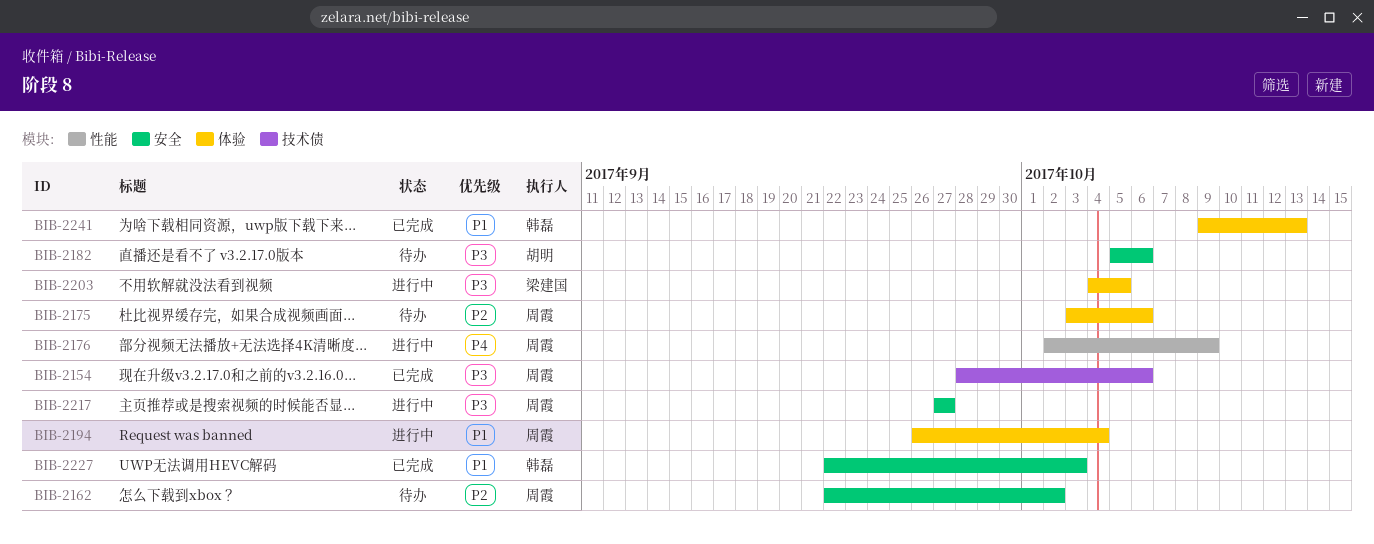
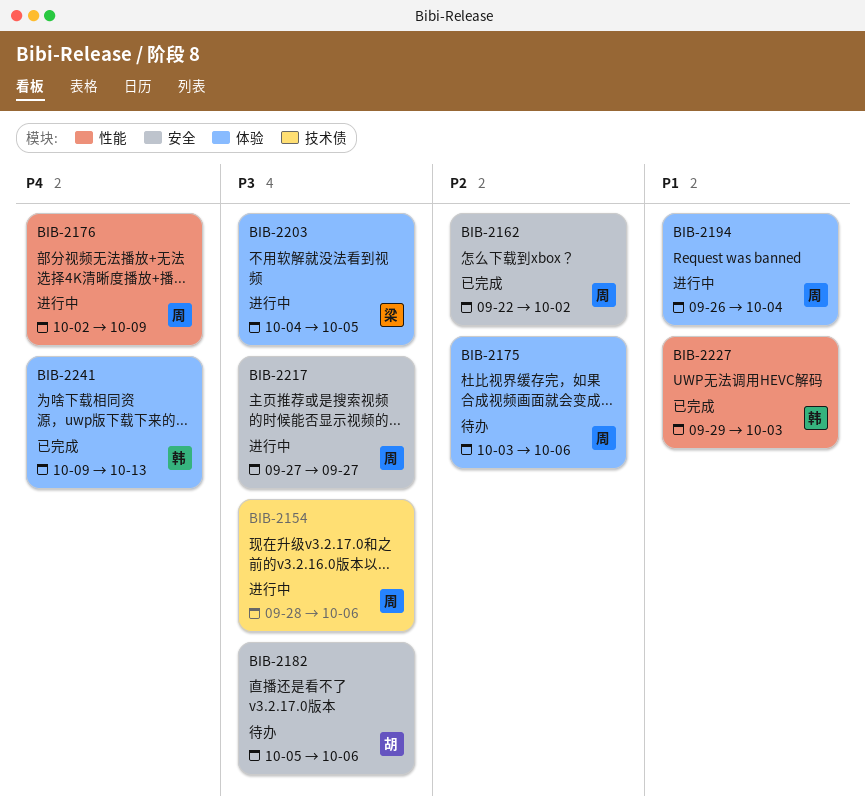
BIB-2154, status: 已完成 -> 进行中
BIB-2162, status: 待办 -> 已完成
BIB-2227, label: 安全 -> 性能
BIB-2227, start: Sep 22 -> Sep 29
BIB-2241, priority: P1 -> P4

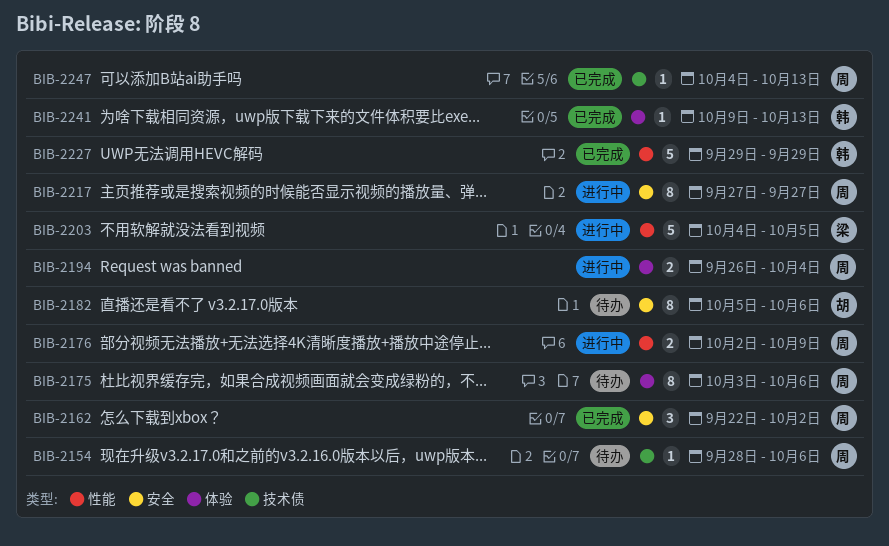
BIB-2154, status: 进行中 -> 待办
BIB-2203, label: 体验 -> 性能
BIB-2227, due: Oct 3 -> Sep 29
BIB-2247: none -> present

